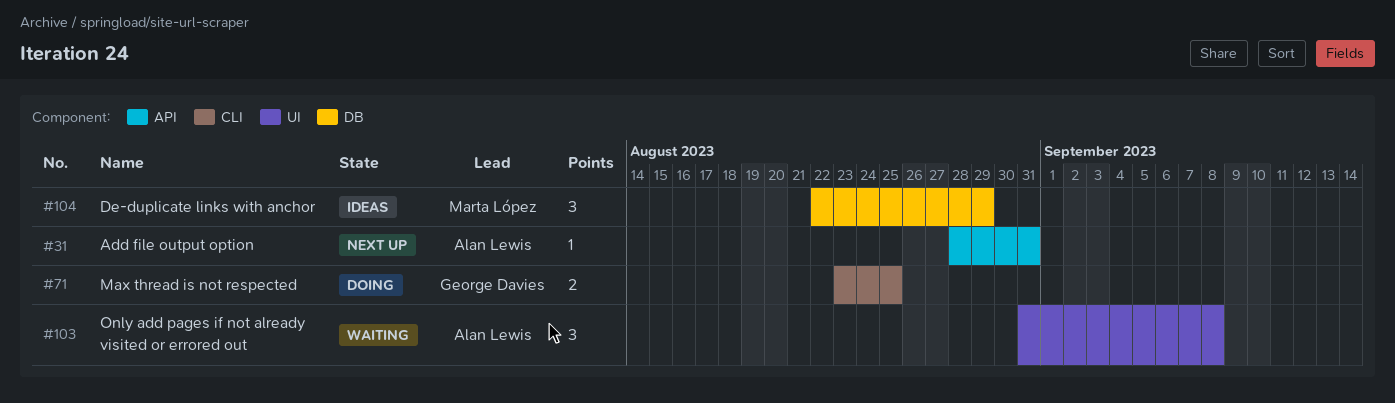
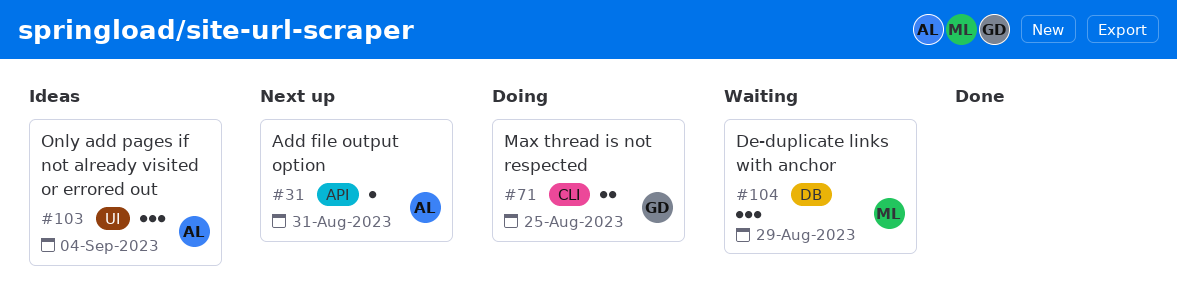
#103, status: Waiting -> Ideas
#103, due: Sep 8 -> Sep 4
#104, status: Ideas -> Waiting

